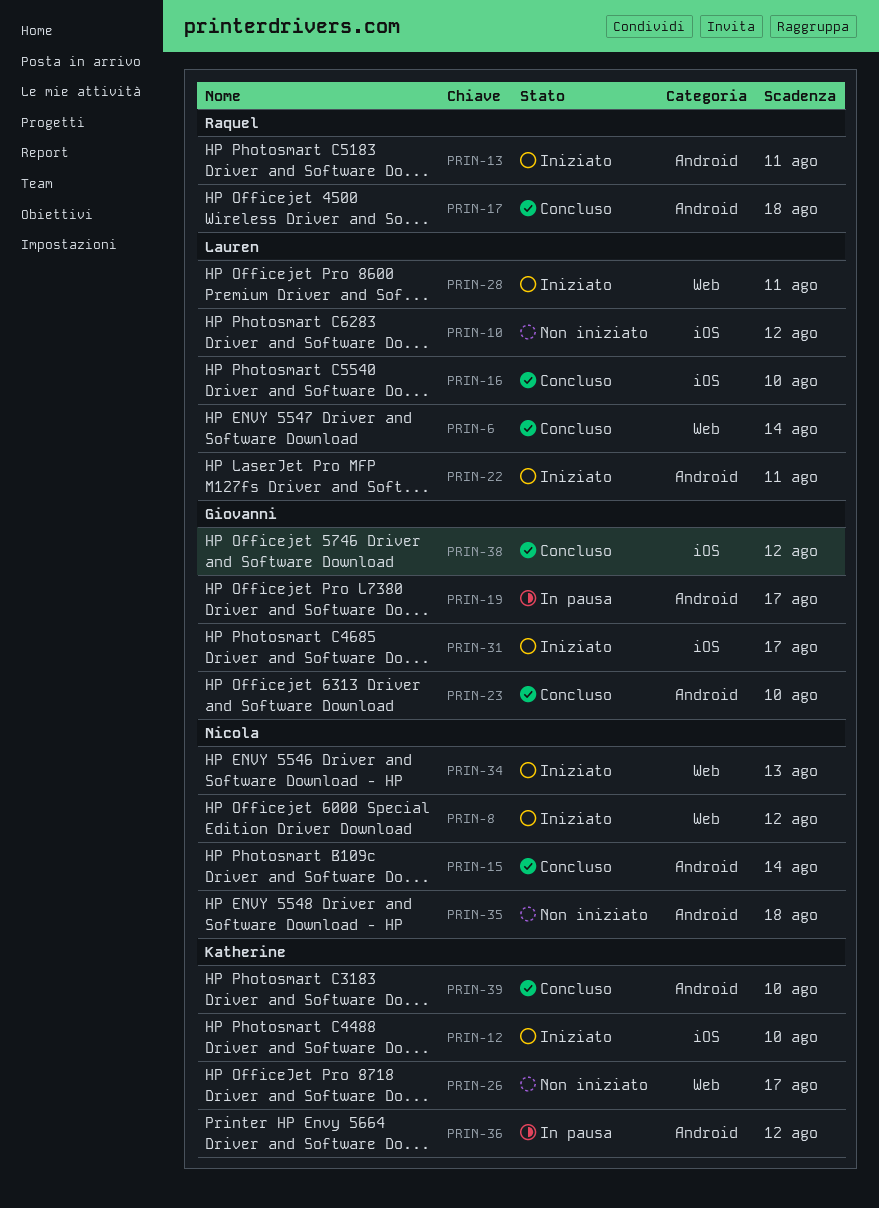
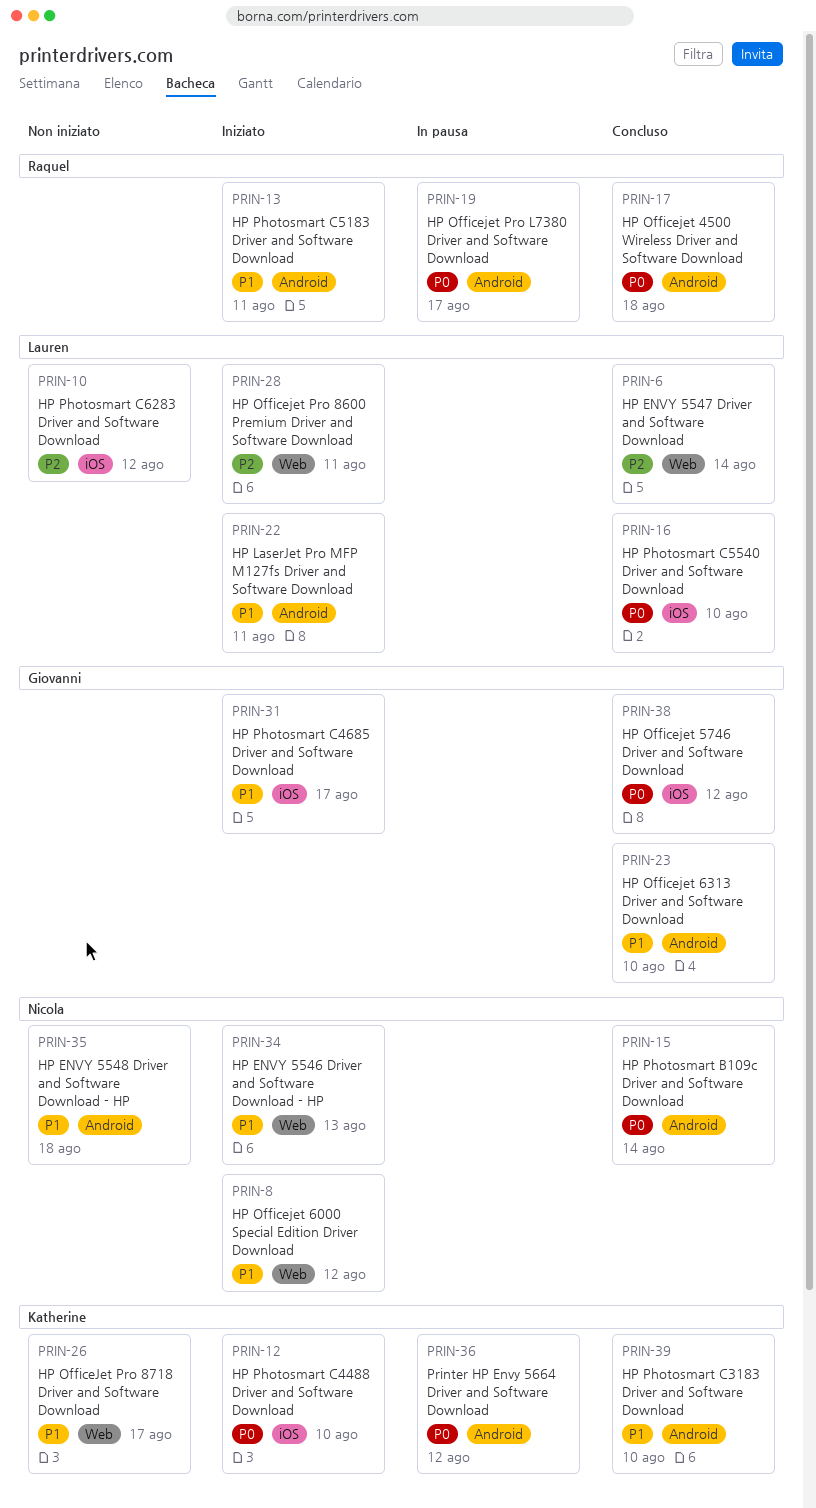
PRIN-19, owner: Giovanni -> Raquel

